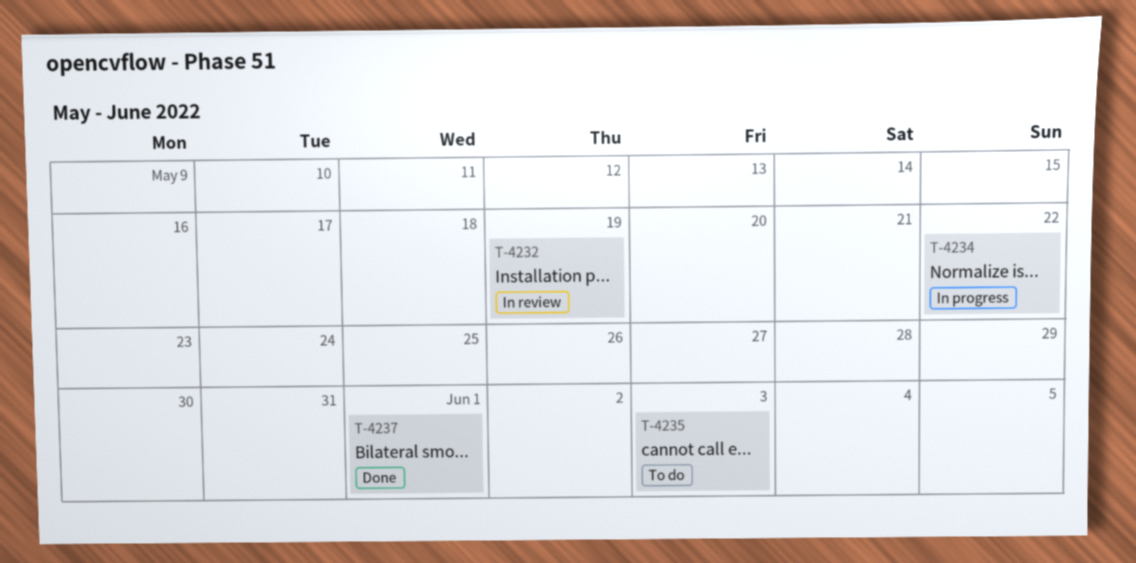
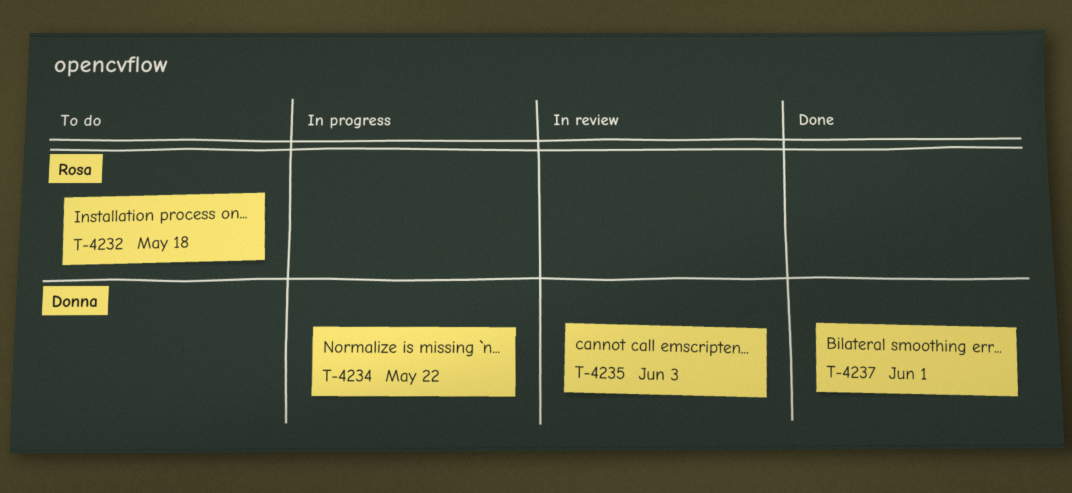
T-4232, status: In review -> To do
T-4232, due: May 19 -> May 18
T-4235, status: To do -> In review

